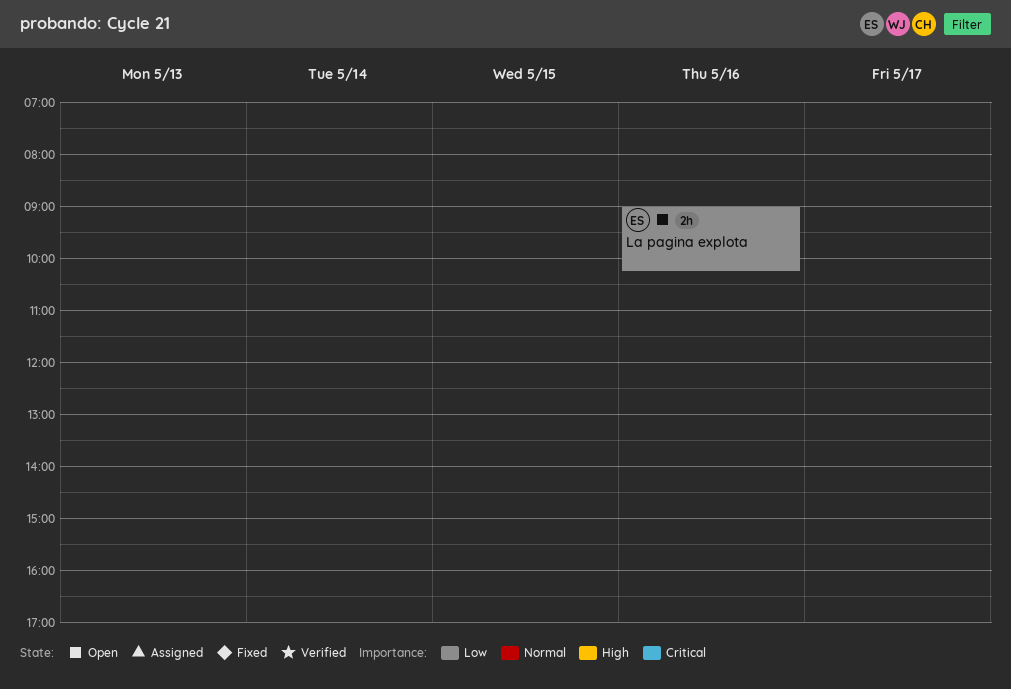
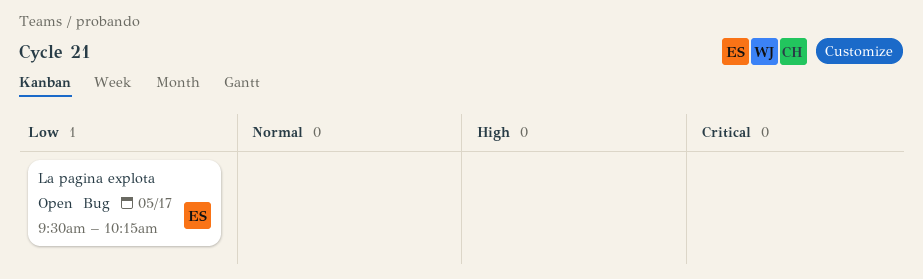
La pagina explota, day: May 16 -> May 17
La pagina explota, begins: 09:00 -> 09:30

